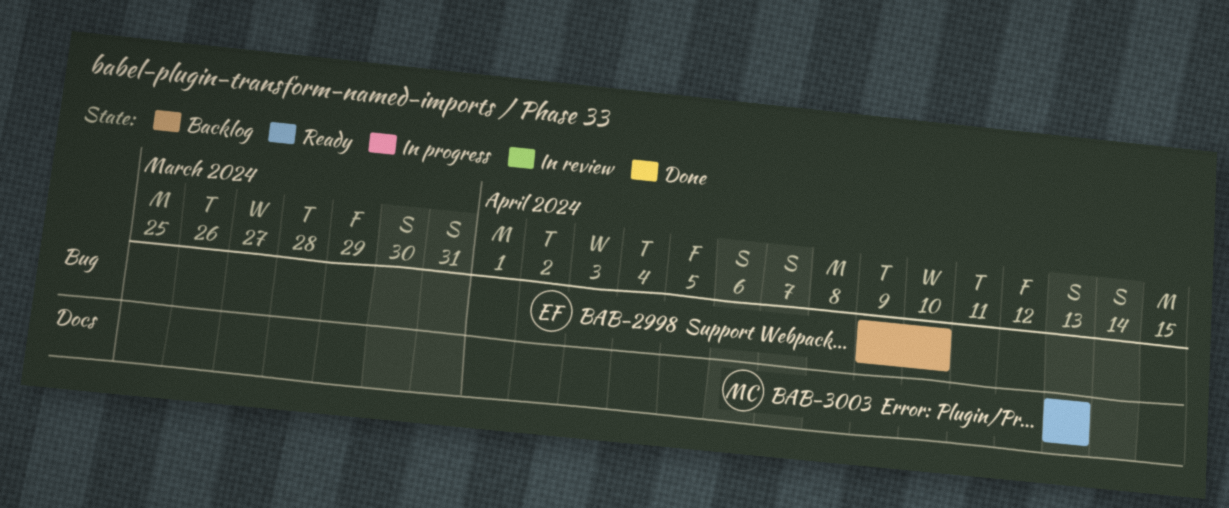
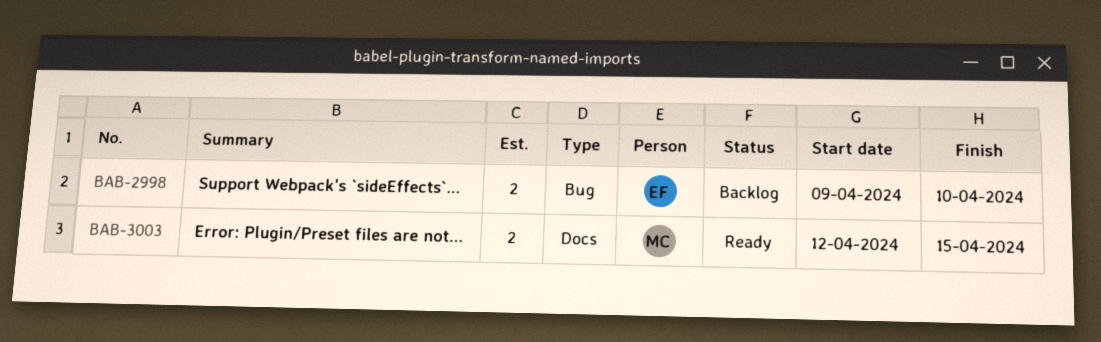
BAB-3003, start: Apr 13 -> Apr 12
BAB-3003, due: Apr 13 -> Apr 15

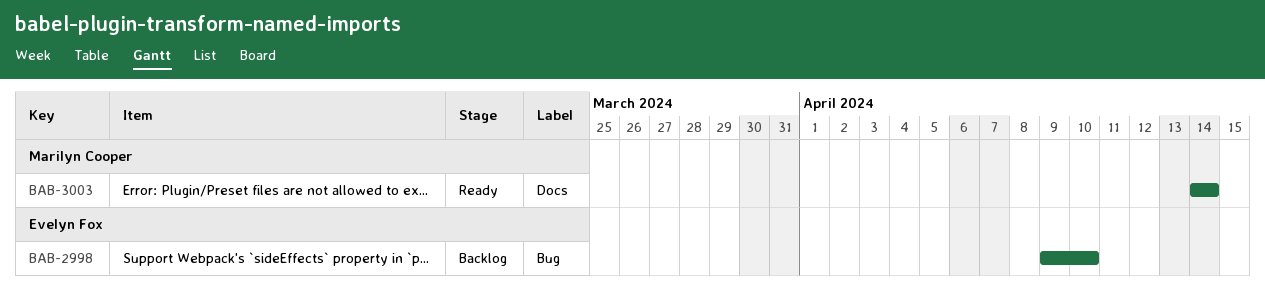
BAB-3003, start: Apr 12 -> Apr 14
BAB-3003, due: Apr 15 -> Apr 14

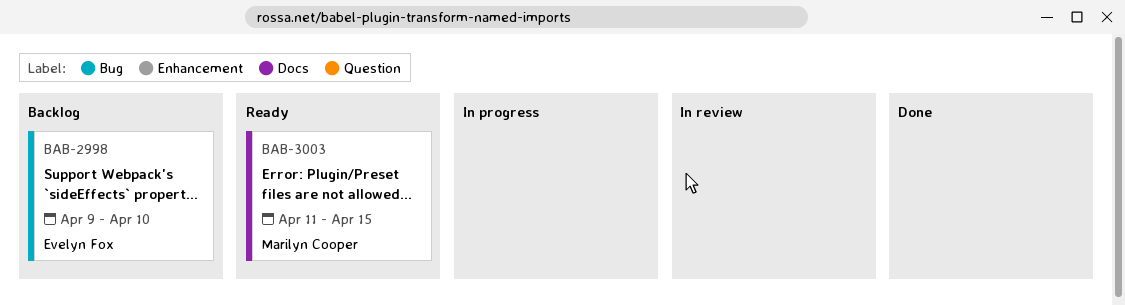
BAB-3003, start: Apr 14 -> Apr 11
BAB-3003, due: Apr 14 -> Apr 15

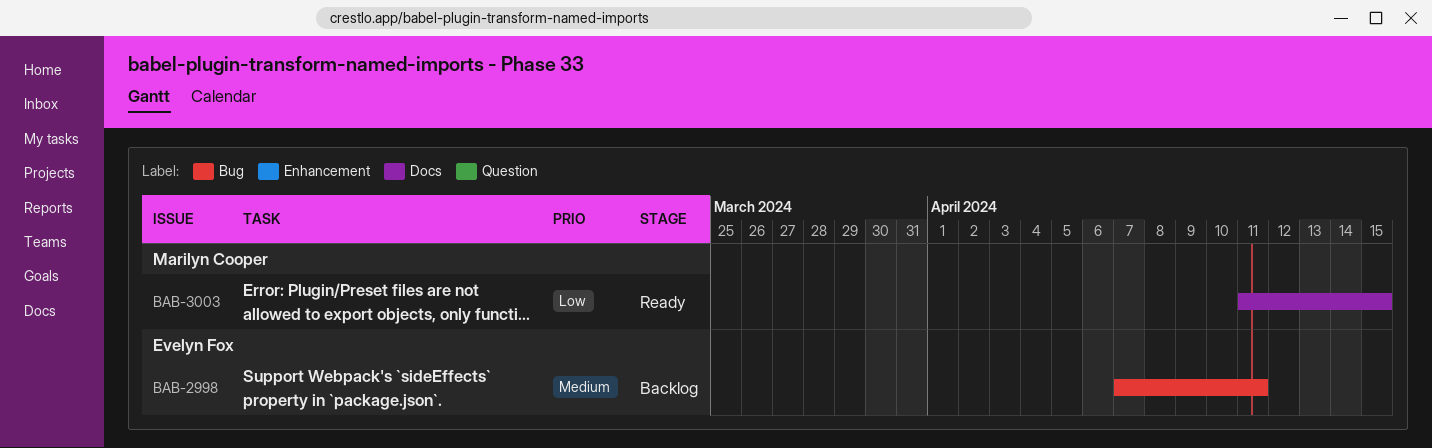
BAB-2998, start: Apr 9 -> Apr 7
BAB-2998, due: Apr 10 -> Apr 11

